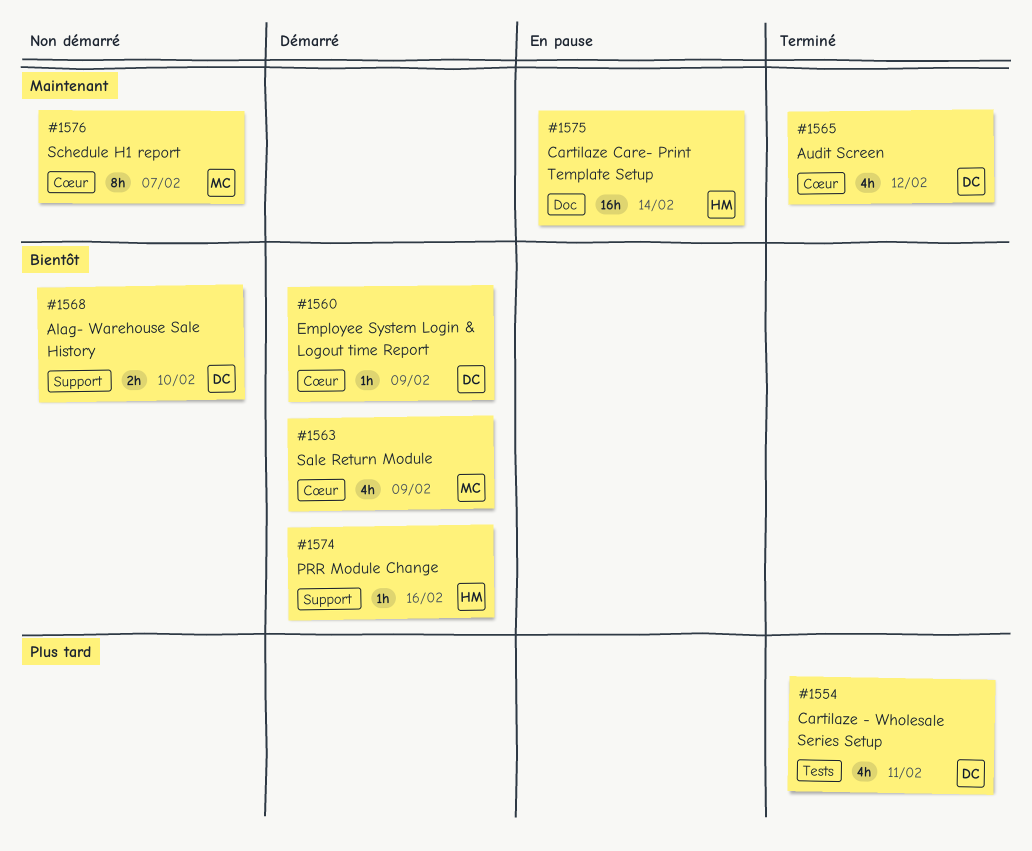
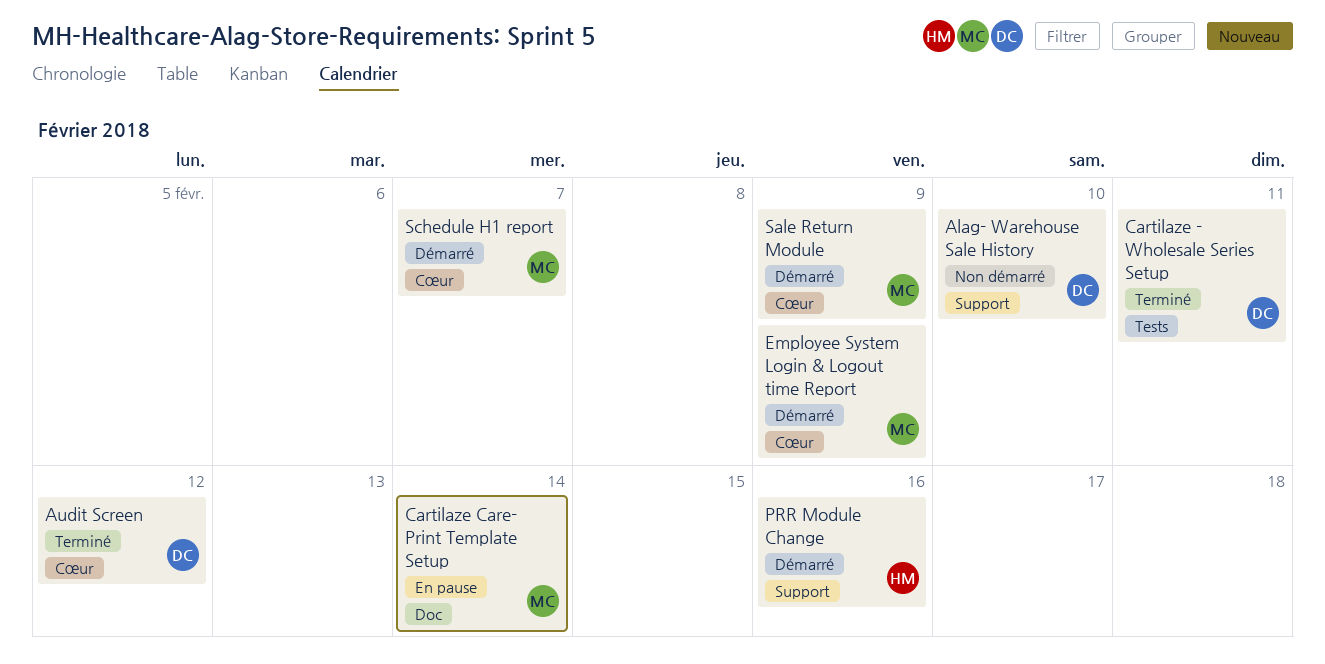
Cartilaze Care- Print Template Setup, owner: HM -> MC
Employee System Login & Logout time Report, owner: DC -> MC
Schedule H1 report, status: Non démarré -> Démarré

